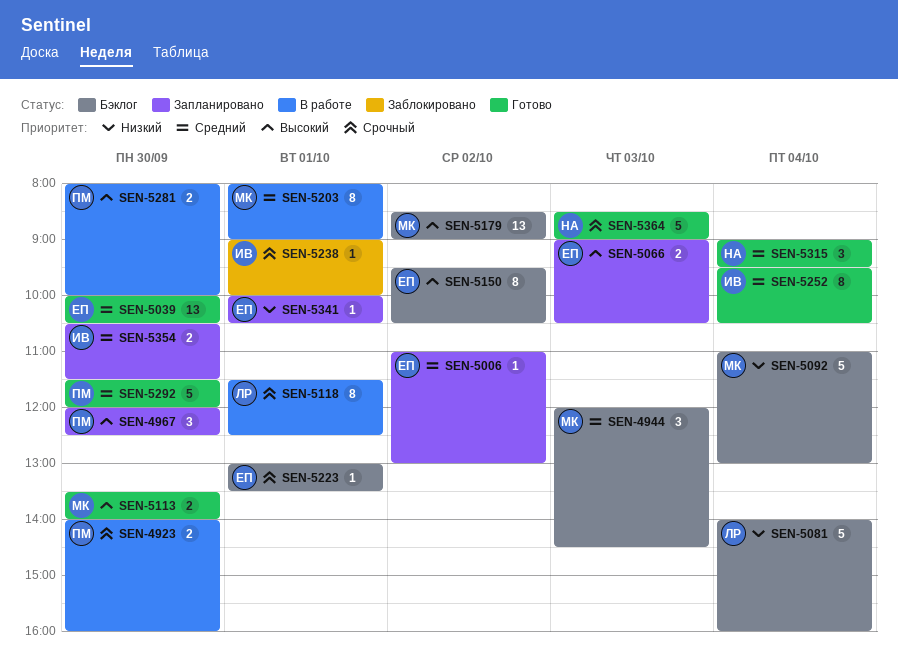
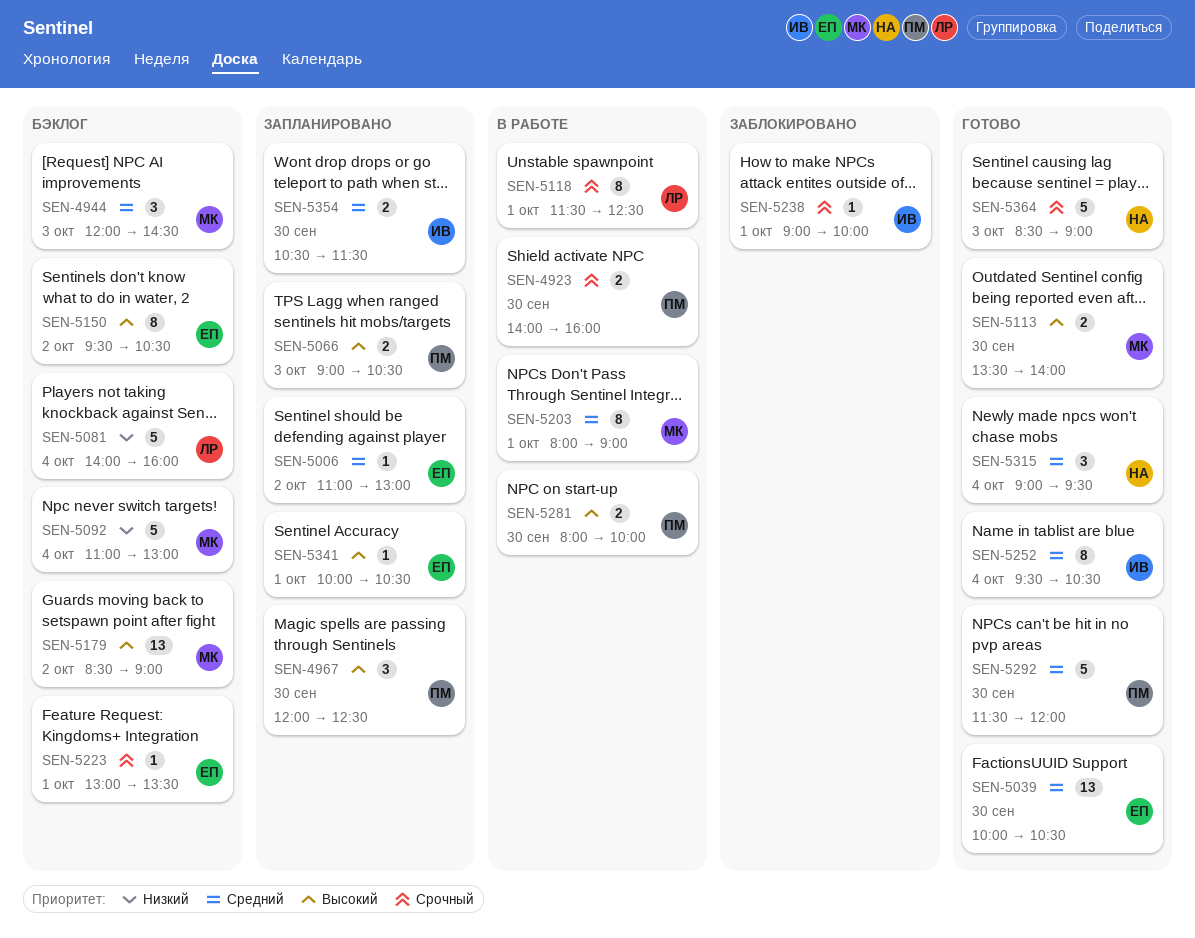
SEN-5066, owner: ЕП -> ПМ
SEN-5341, priority: Низкий -> Высокий

